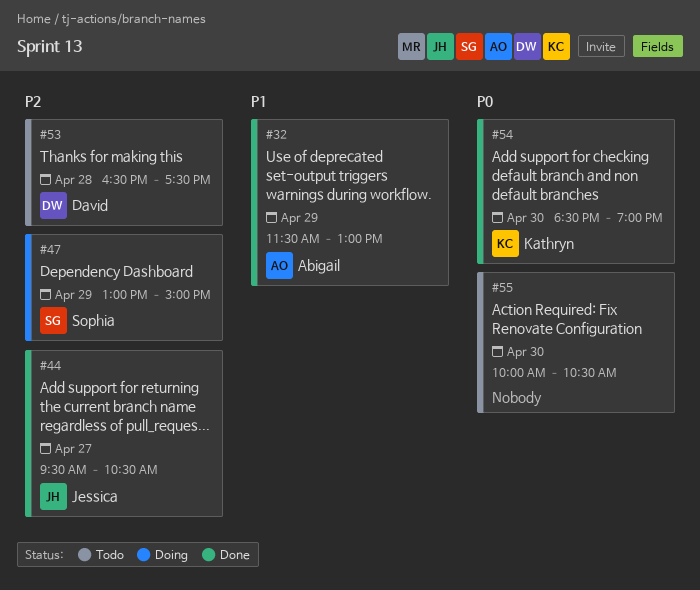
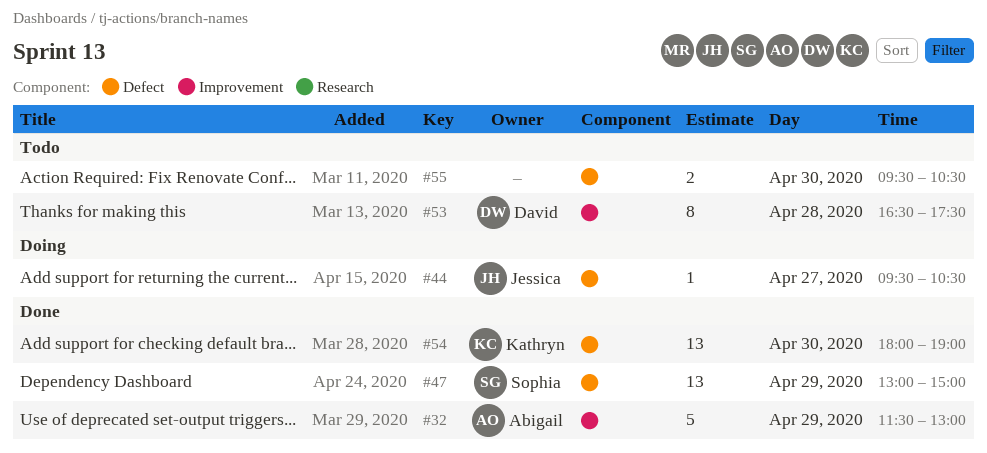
#44, status: Done -> Doing
#47, status: Doing -> Done
#54, begins: 18:30 -> 18:00
#55, begins: 10:00 -> 09:30

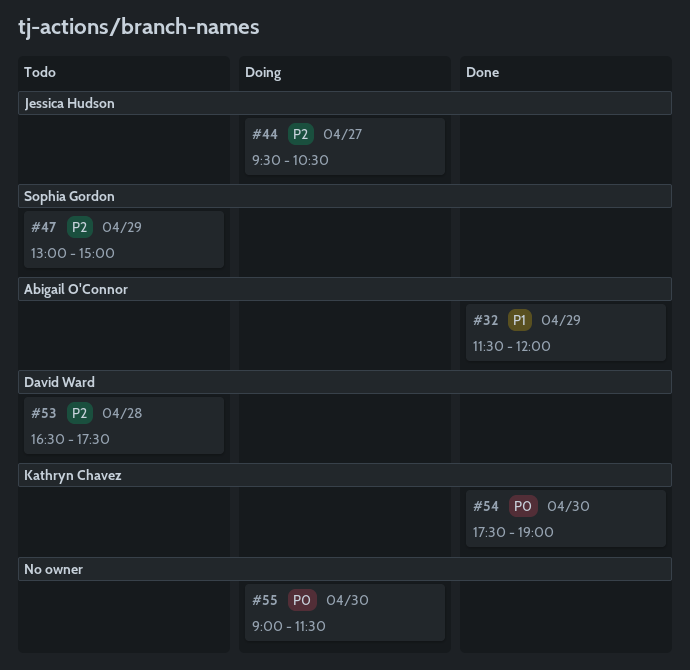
#32, ends: 13:00 -> 12:00
#47, status: Done -> Todo
#54, begins: 18:00 -> 17:30
#55, status: Todo -> Doing
#55, begins: 09:30 -> 09:00
#55, ends: 10:30 -> 11:30

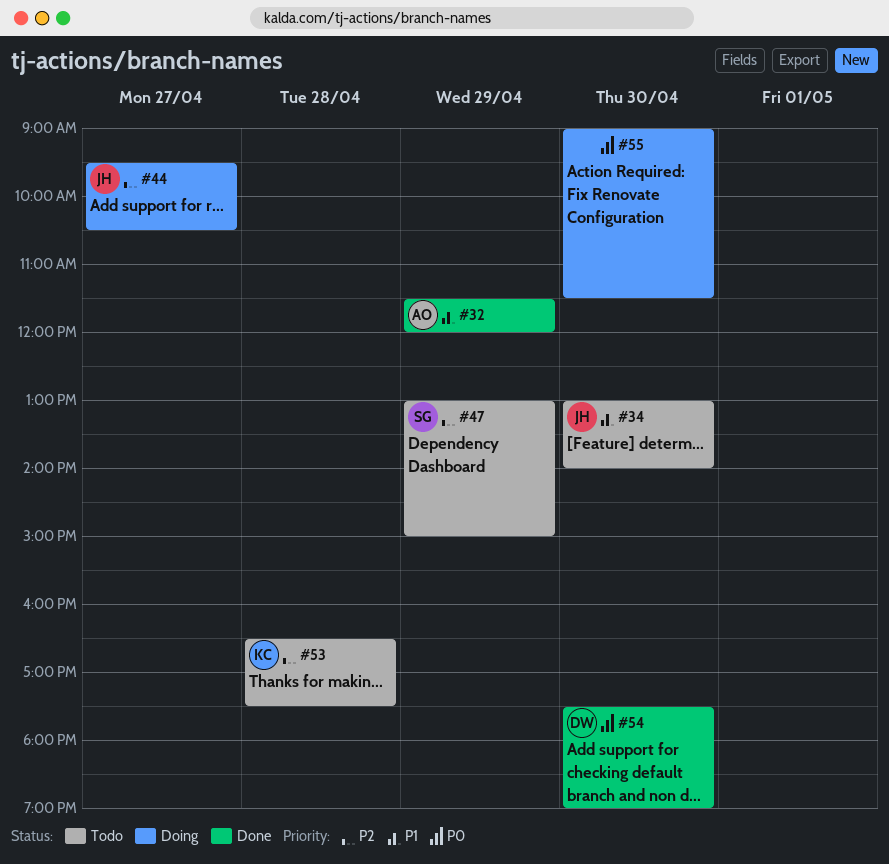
#34: none -> present
#53, owner: David Ward -> Kathryn Chavez
#54, owner: Kathryn Chavez -> David Ward

